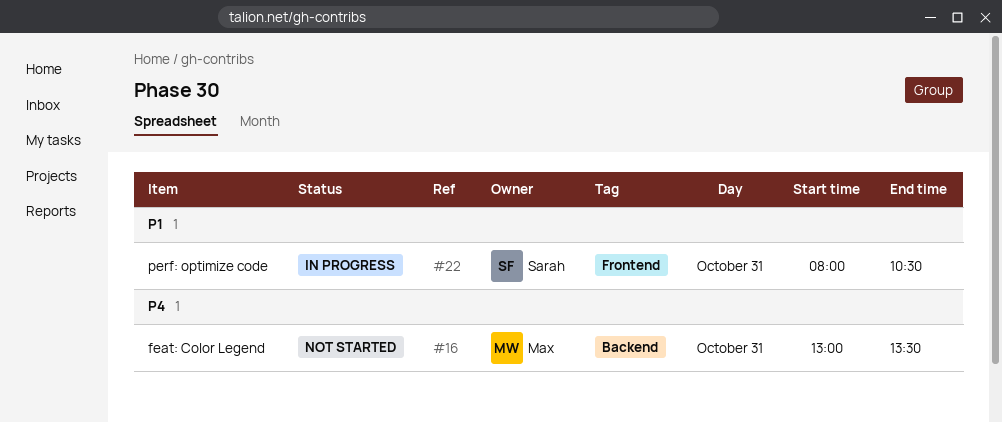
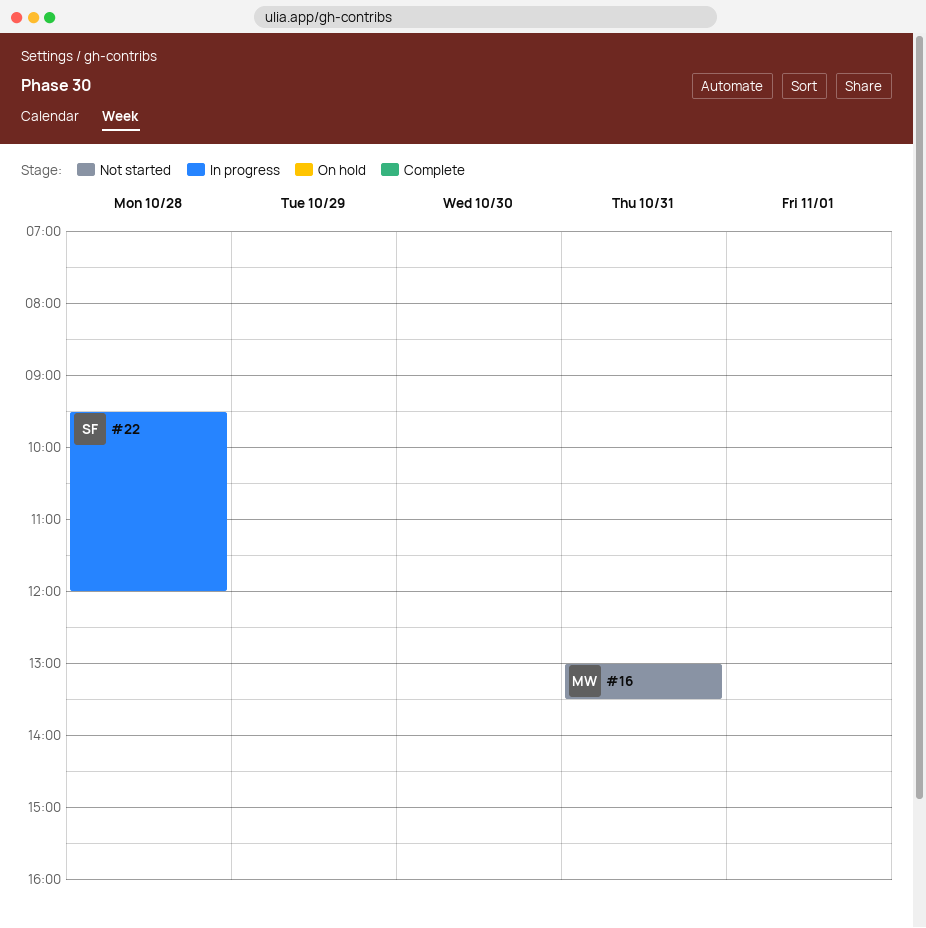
#22, day: Oct 31 -> Oct 28
#22, begins: 08:00 -> 09:30
#22, ends: 10:30 -> 12:00

